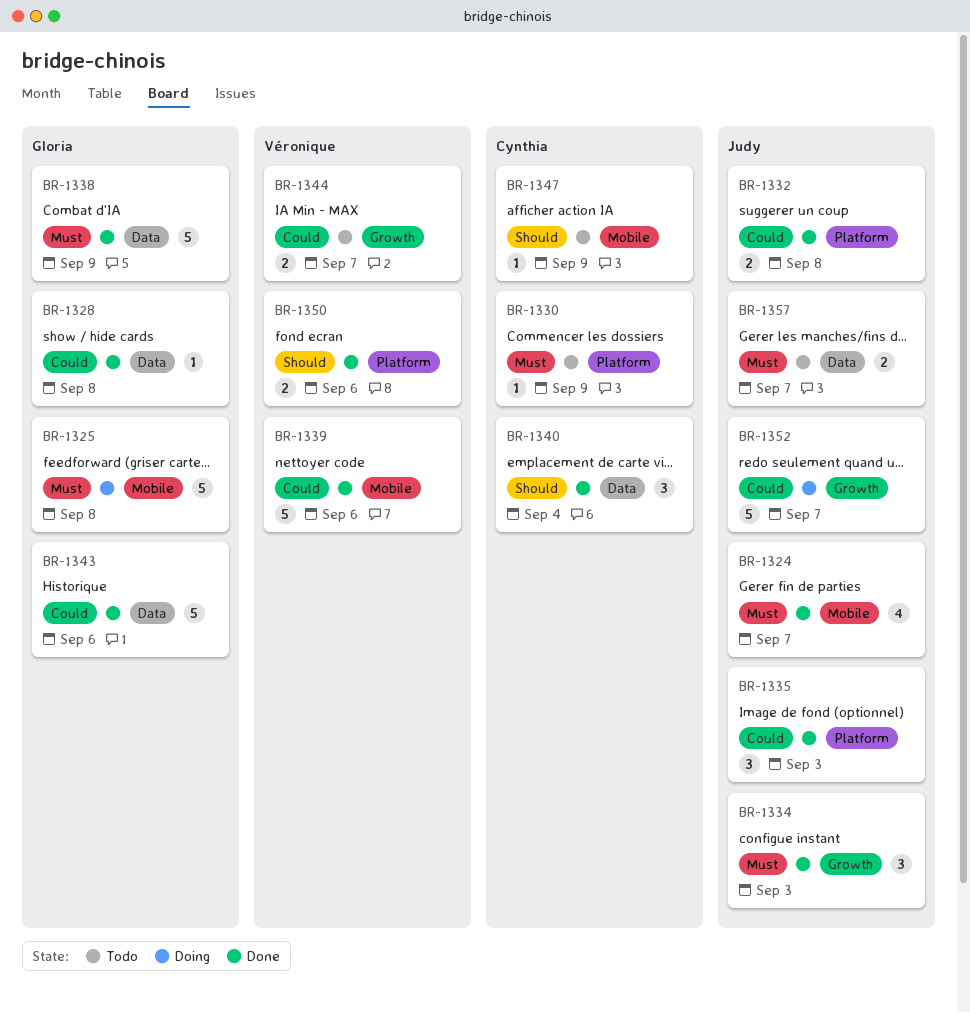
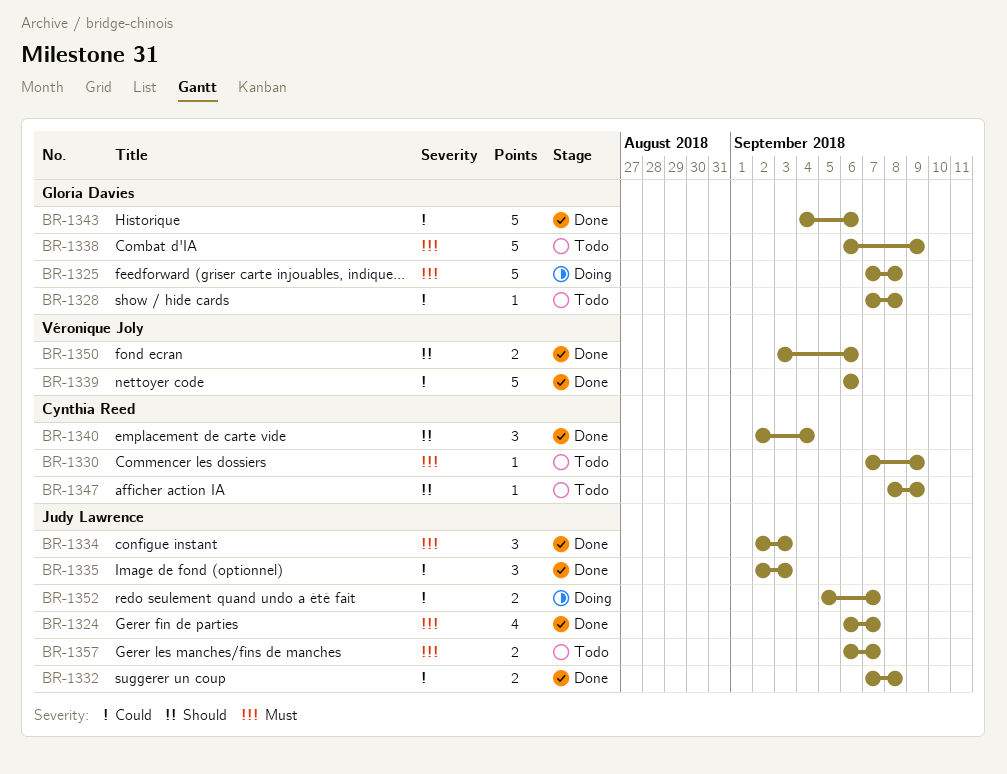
BR-1328, status: Done -> Todo
BR-1338, status: Done -> Todo
BR-1344: present -> none
BR-1352, estimate: 5 -> 2

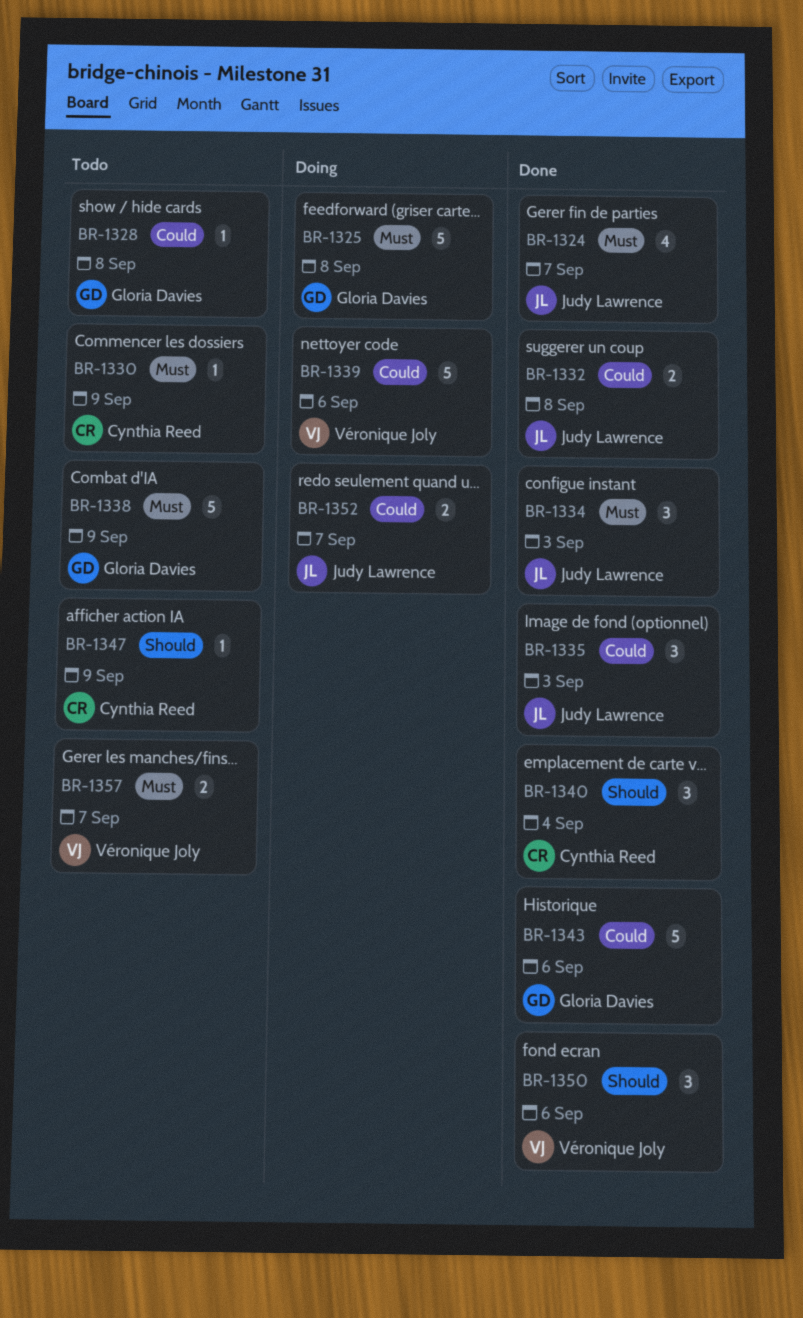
BR-1339, status: Done -> Doing
BR-1350, estimate: 2 -> 3
BR-1357, owner: Judy Lawrence -> Véronique Joly

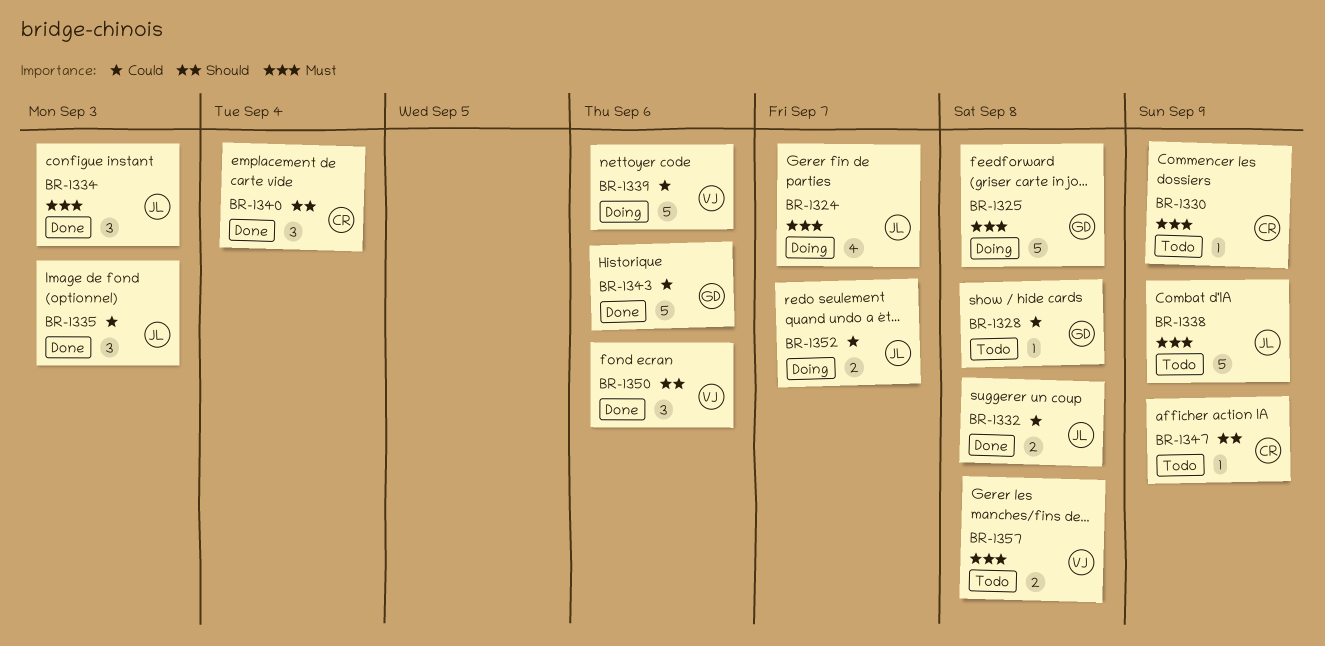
BR-1324, status: Done -> Doing
BR-1338, owner: Gloria Davies -> Judy Lawrence
BR-1357, due: Sep 7 -> Sep 8

